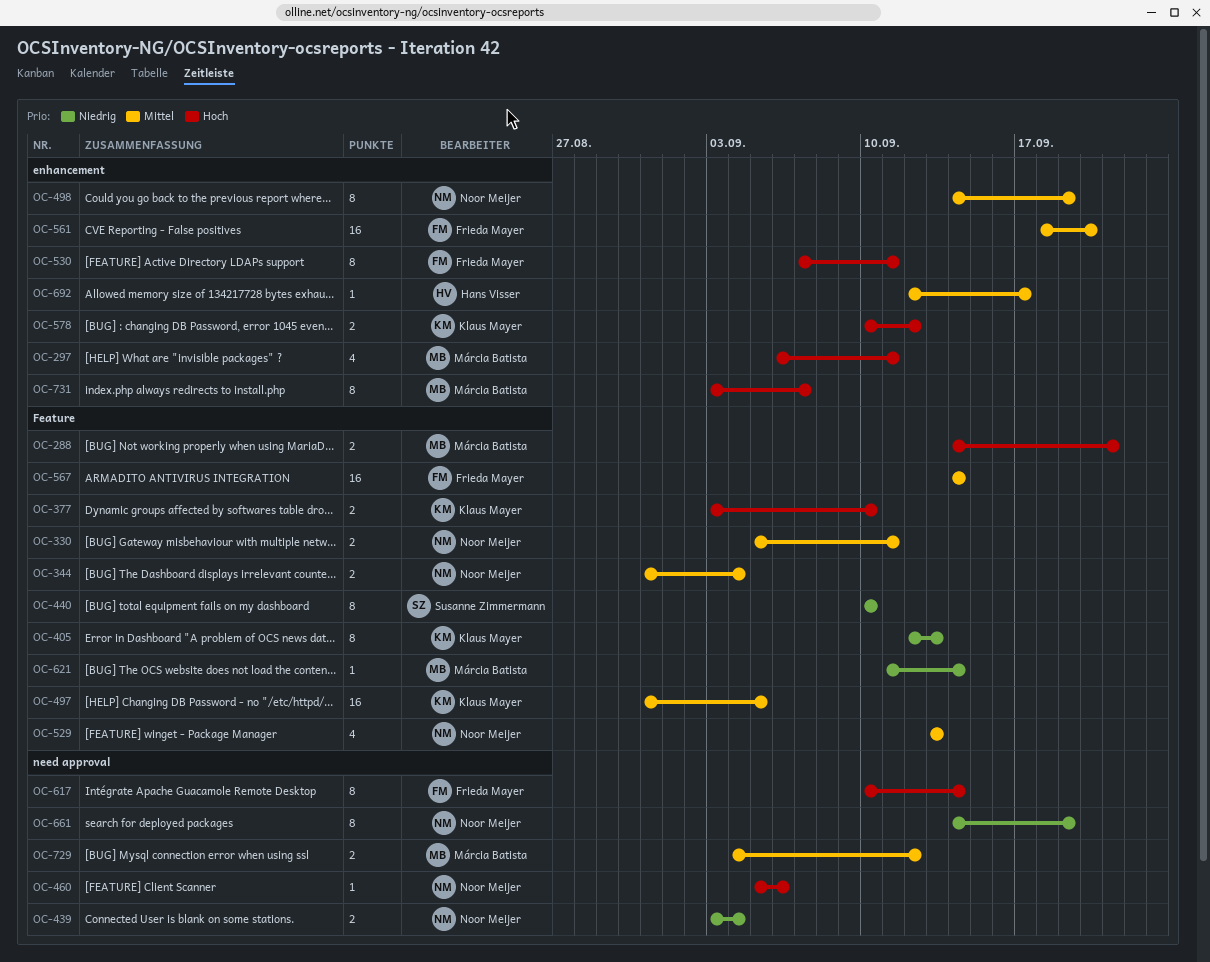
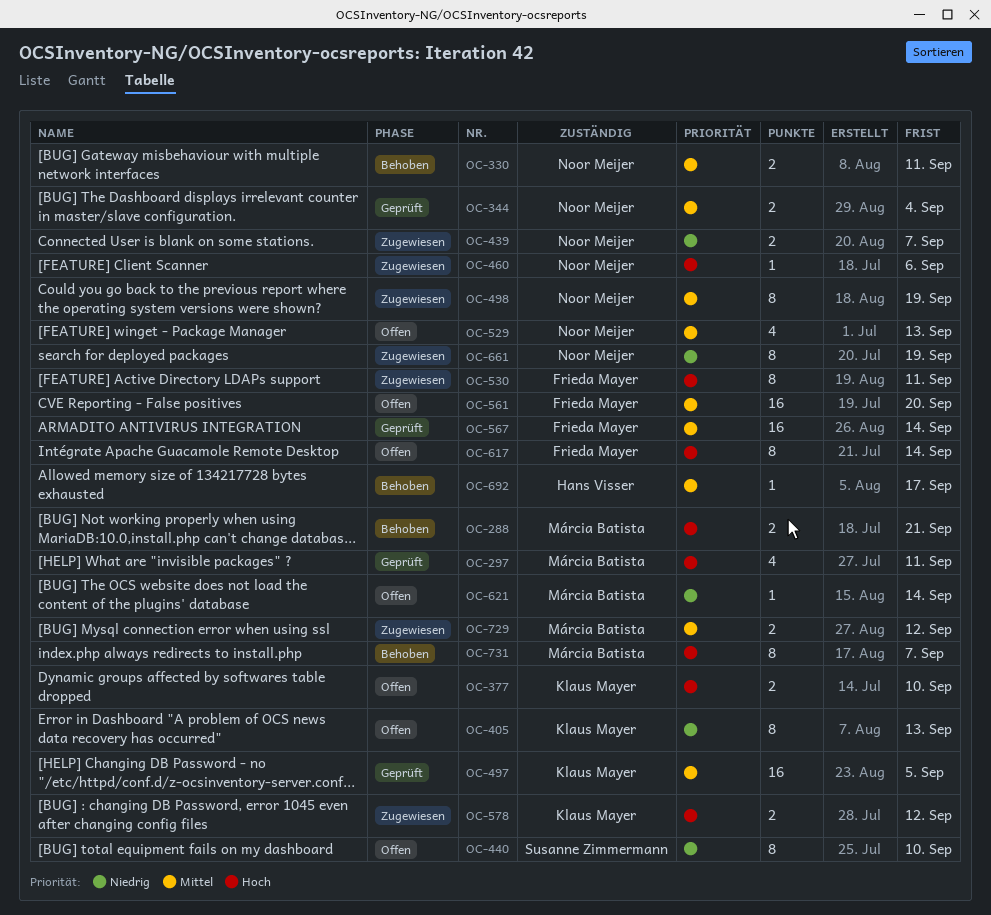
OC-439, due: Sep 4 -> Sep 7

